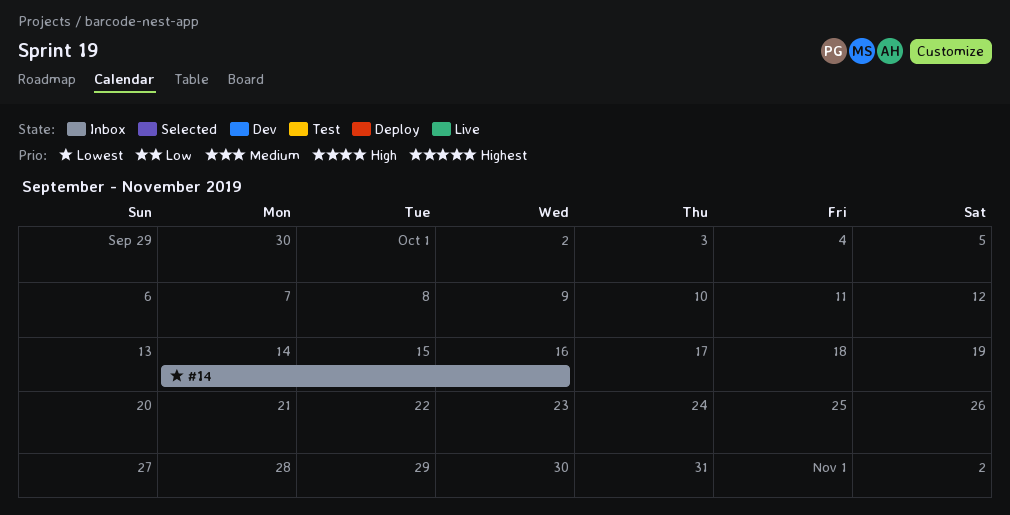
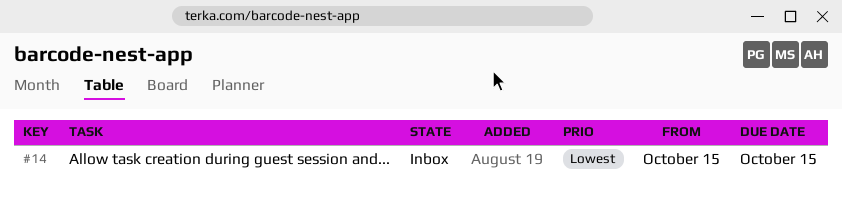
#14, start: Oct 14 -> Oct 15
#14, due: Oct 16 -> Oct 15

